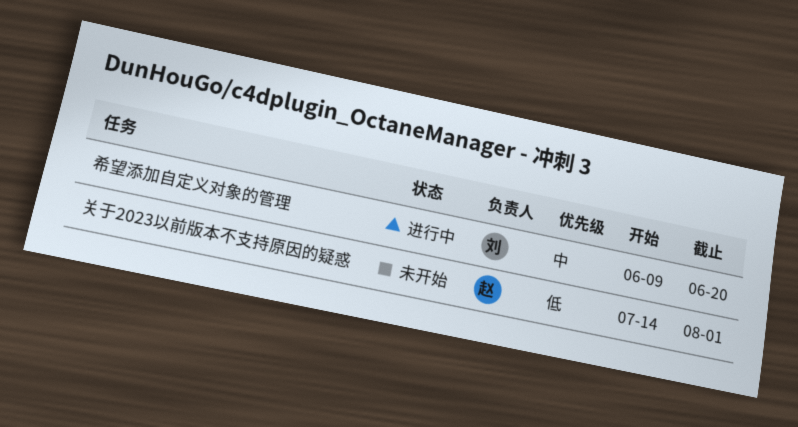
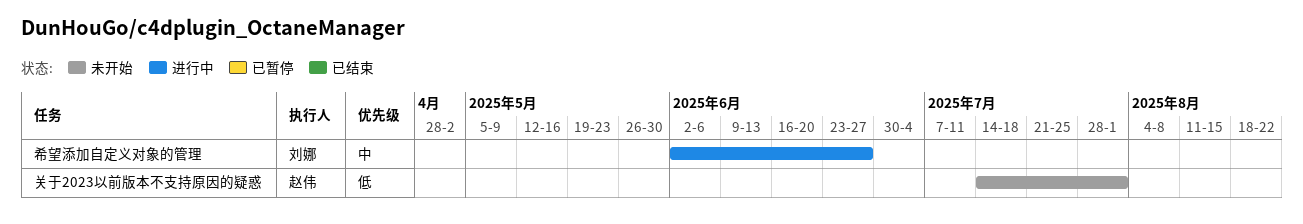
希望添加自定义对象的管理, start: Jun 9 -> Jun 2
希望添加自定义对象的管理, due: Jun 20 -> Jun 27

